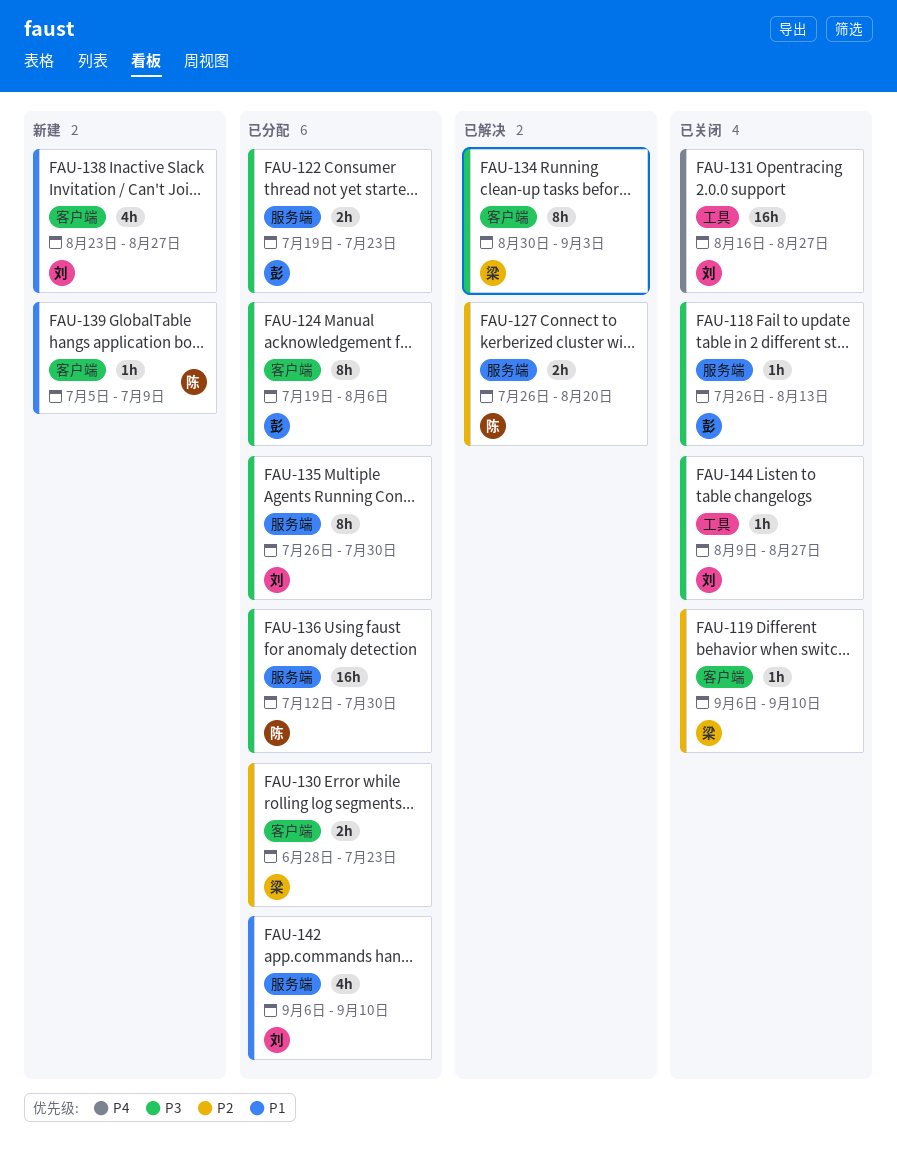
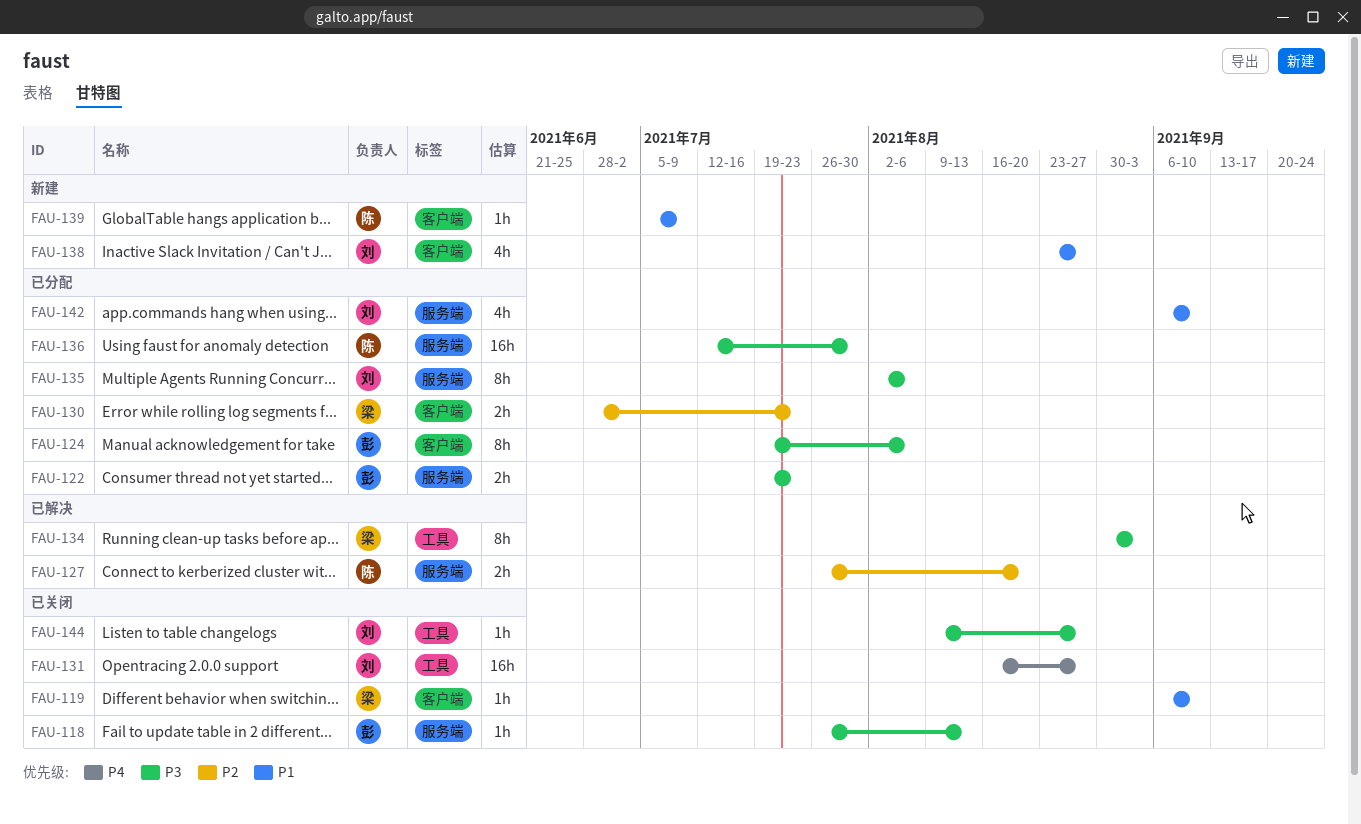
FAU-119, priority: P2 -> P1
FAU-134, label: 客户端 -> 工具
FAU-135, start: Jul 26 -> Aug 2
FAU-135, due: Jul 30 -> Aug 6

